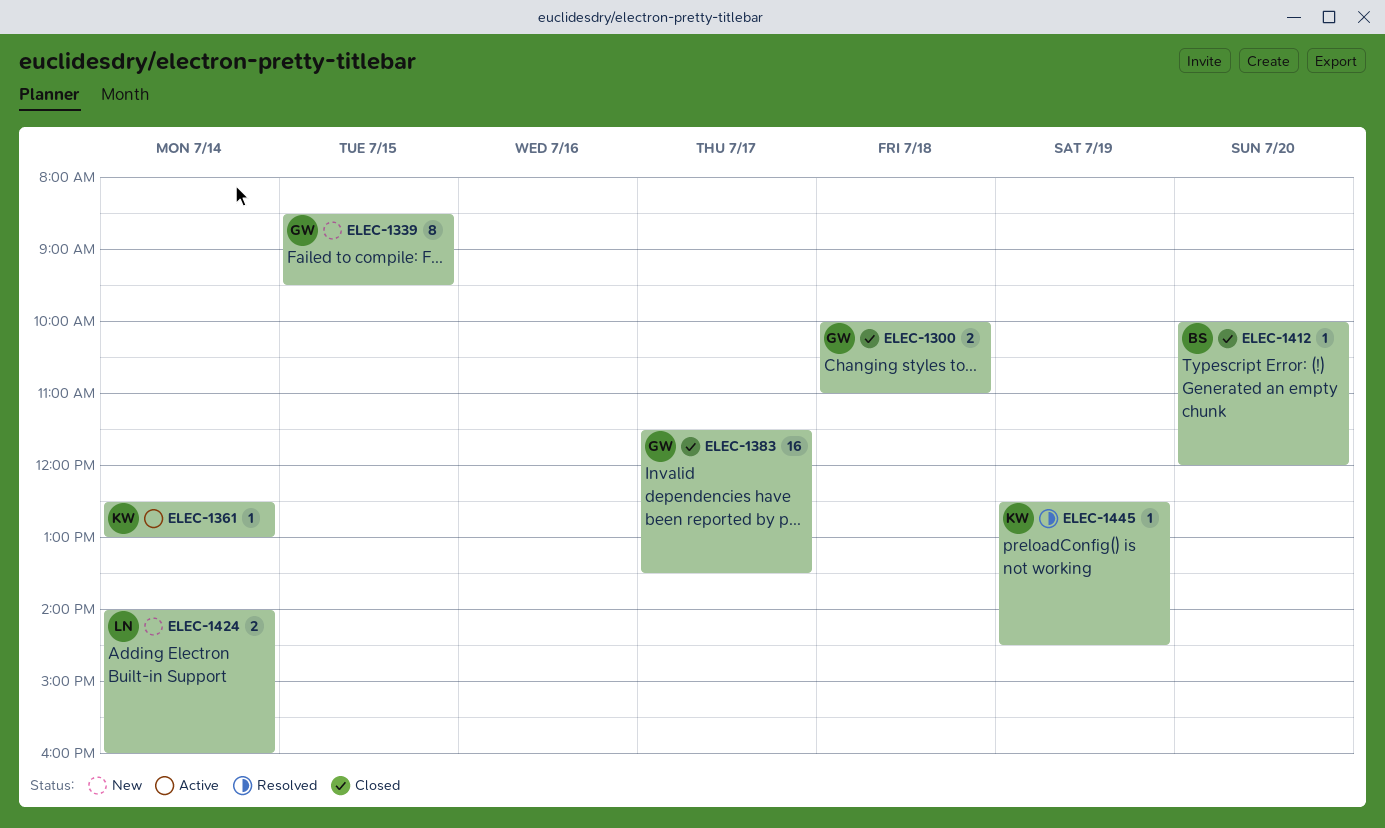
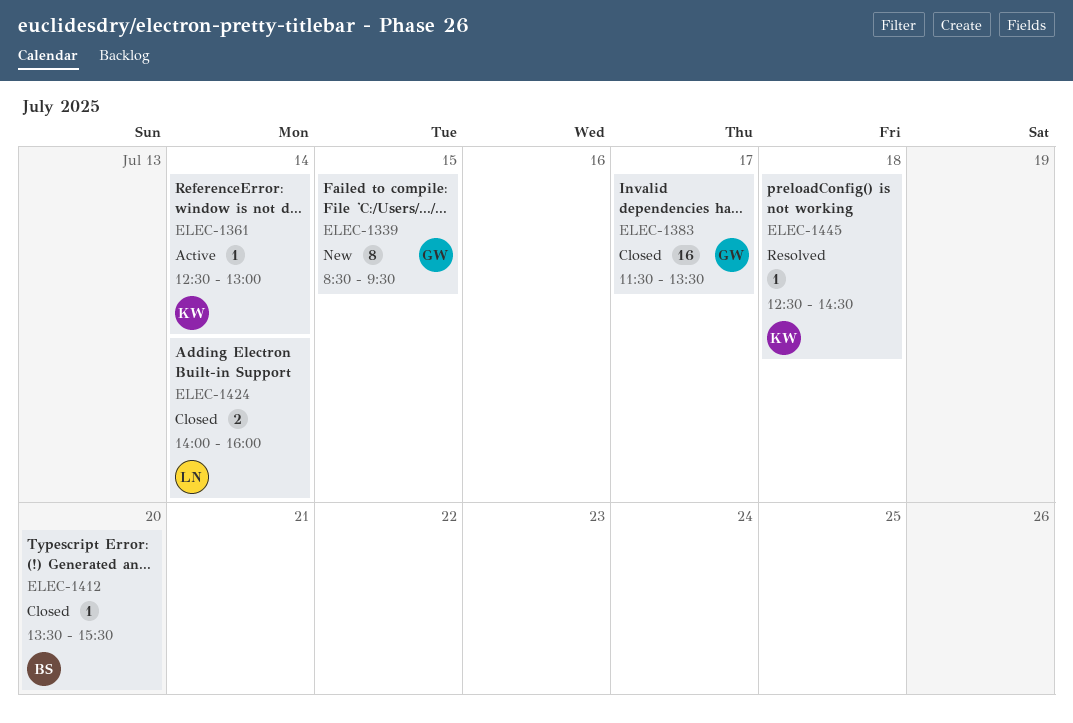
ELEC-1300: present -> none
ELEC-1412, begins: 10:00 -> 13:30
ELEC-1412, ends: 12:00 -> 15:30
ELEC-1424, status: New -> Closed
ELEC-1445, day: Jul 19 -> Jul 18

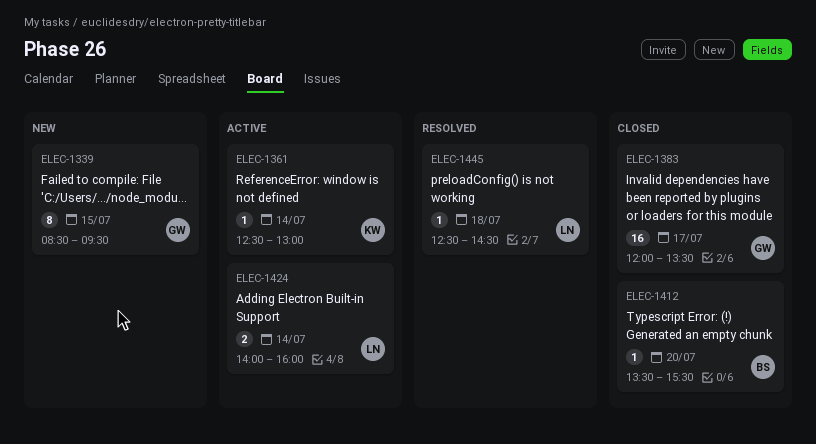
ELEC-1383, begins: 11:30 -> 12:00
ELEC-1424, status: Closed -> Active
ELEC-1445, owner: KW -> LN

